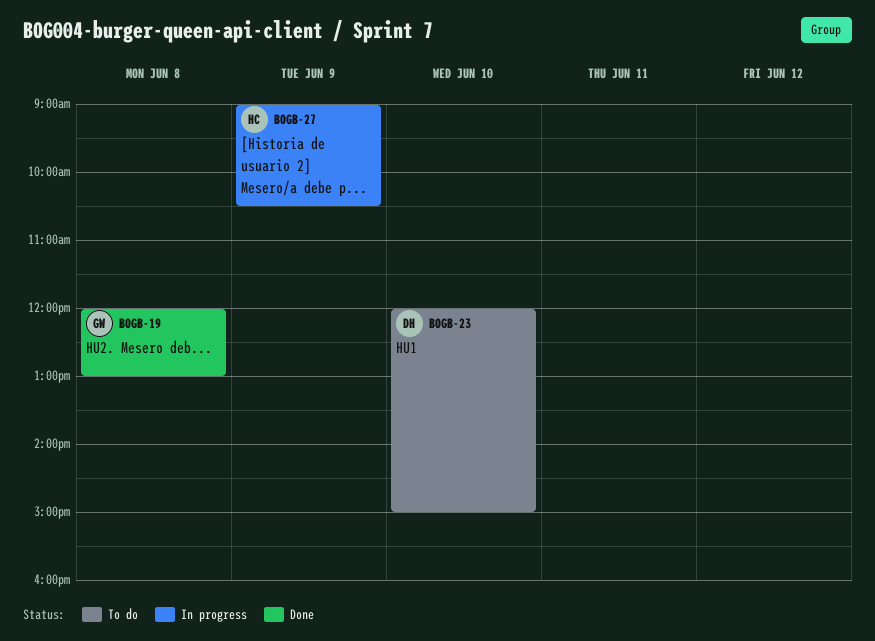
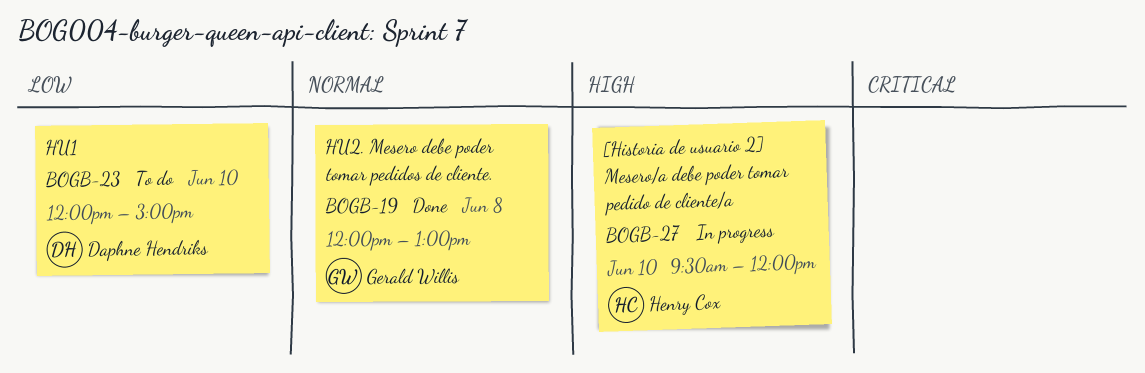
BOGB-27, day: Jun 9 -> Jun 10
BOGB-27, begins: 09:00 -> 09:30
BOGB-27, ends: 10:30 -> 12:00

